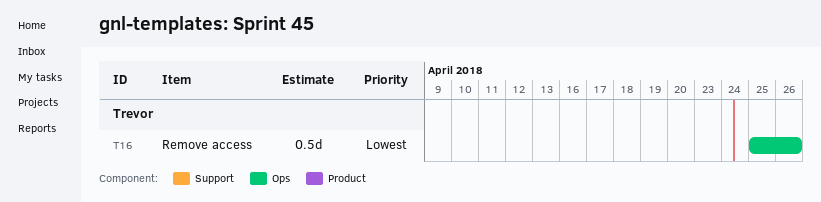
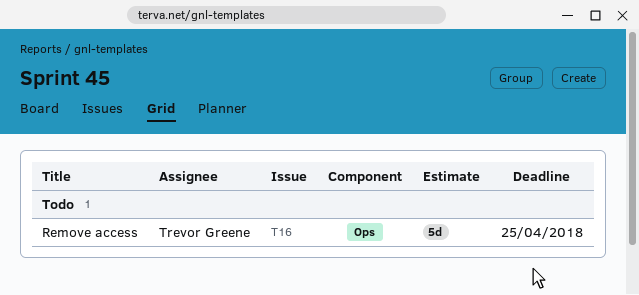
T16, estimate: 0.5d -> 5d
T16, due: Apr 26 -> Apr 25

